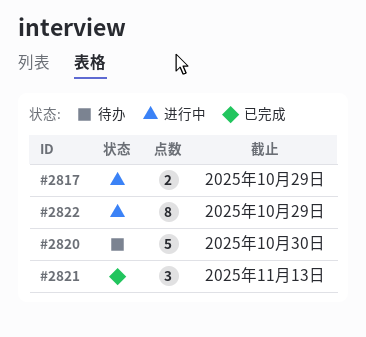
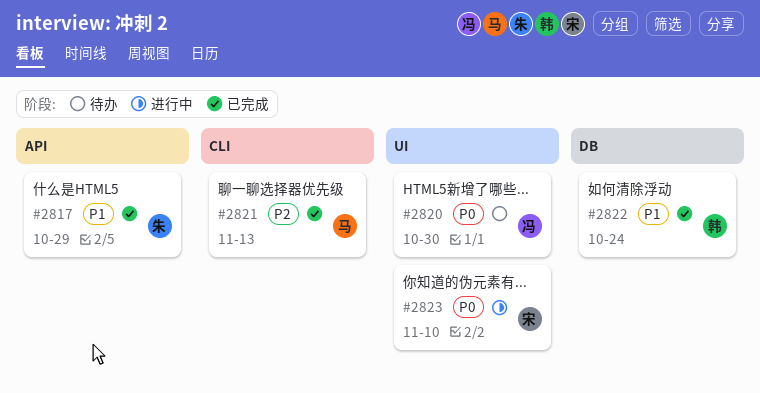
#2817, status: 进行中 -> 已完成
#2822, status: 进行中 -> 已完成
#2822, due: Oct 29 -> Oct 24
#2823: none -> present

